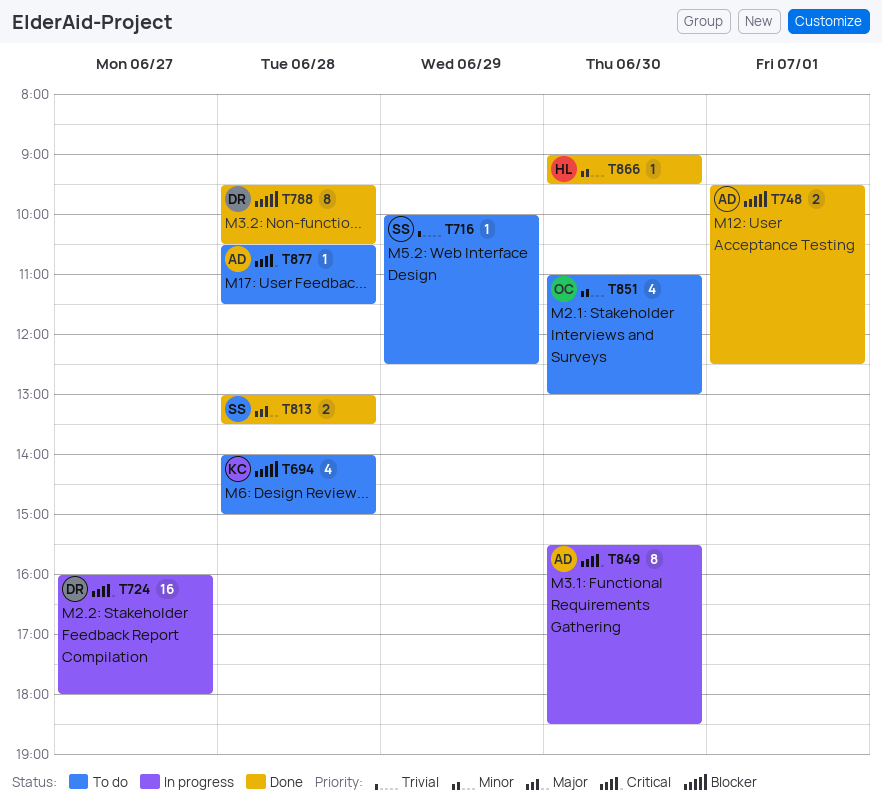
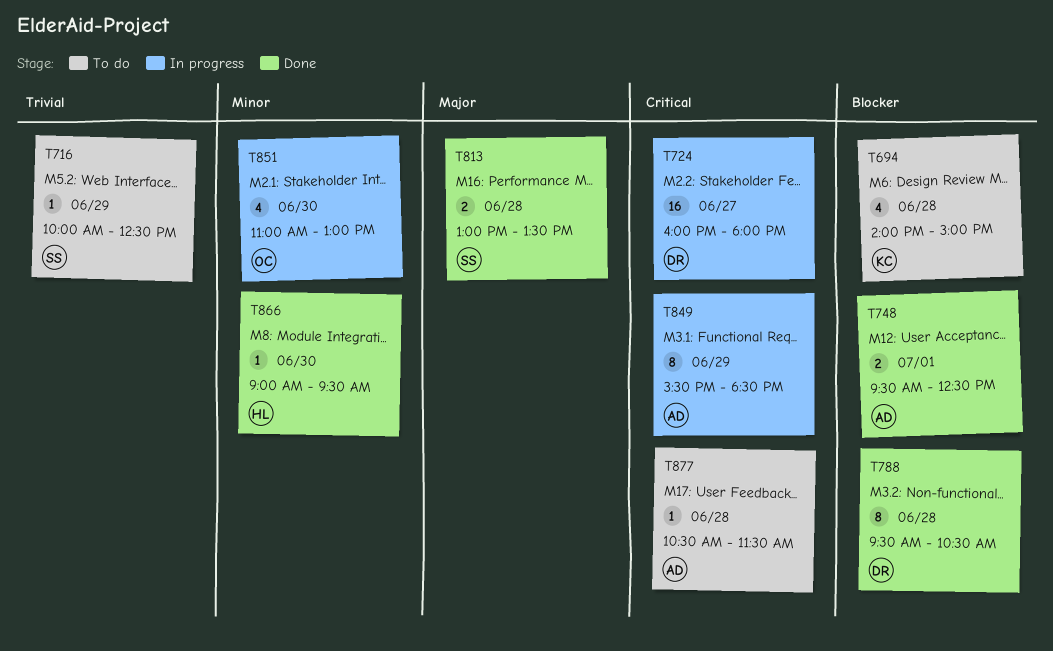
T849, day: Jun 30 -> Jun 29
T851, status: To do -> In progress

